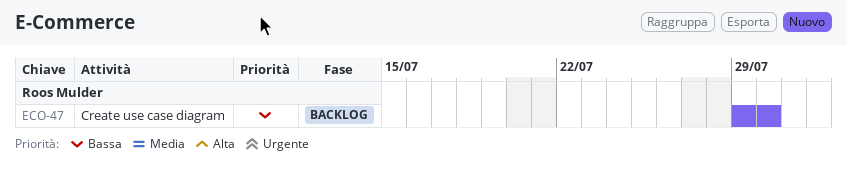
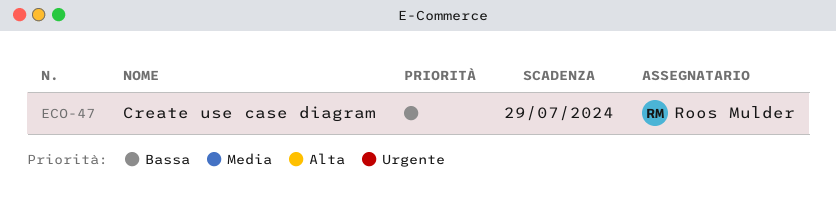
ECO-47, due: Jul 30 -> Jul 29

